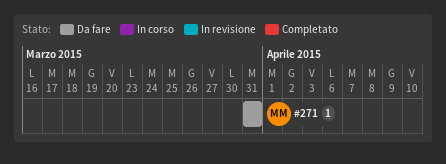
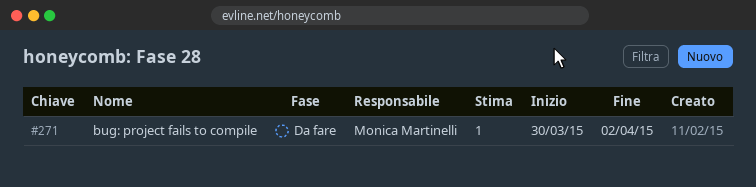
#271, start: Mar 31 -> Mar 30
#271, due: Mar 31 -> Apr 2

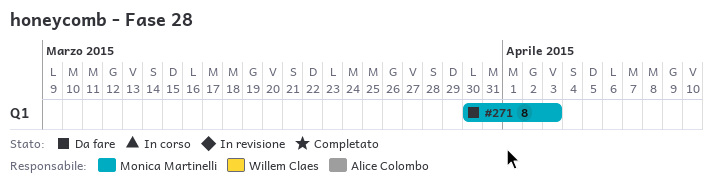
#271, estimate: 1 -> 8
#271, due: Apr 2 -> Apr 3

